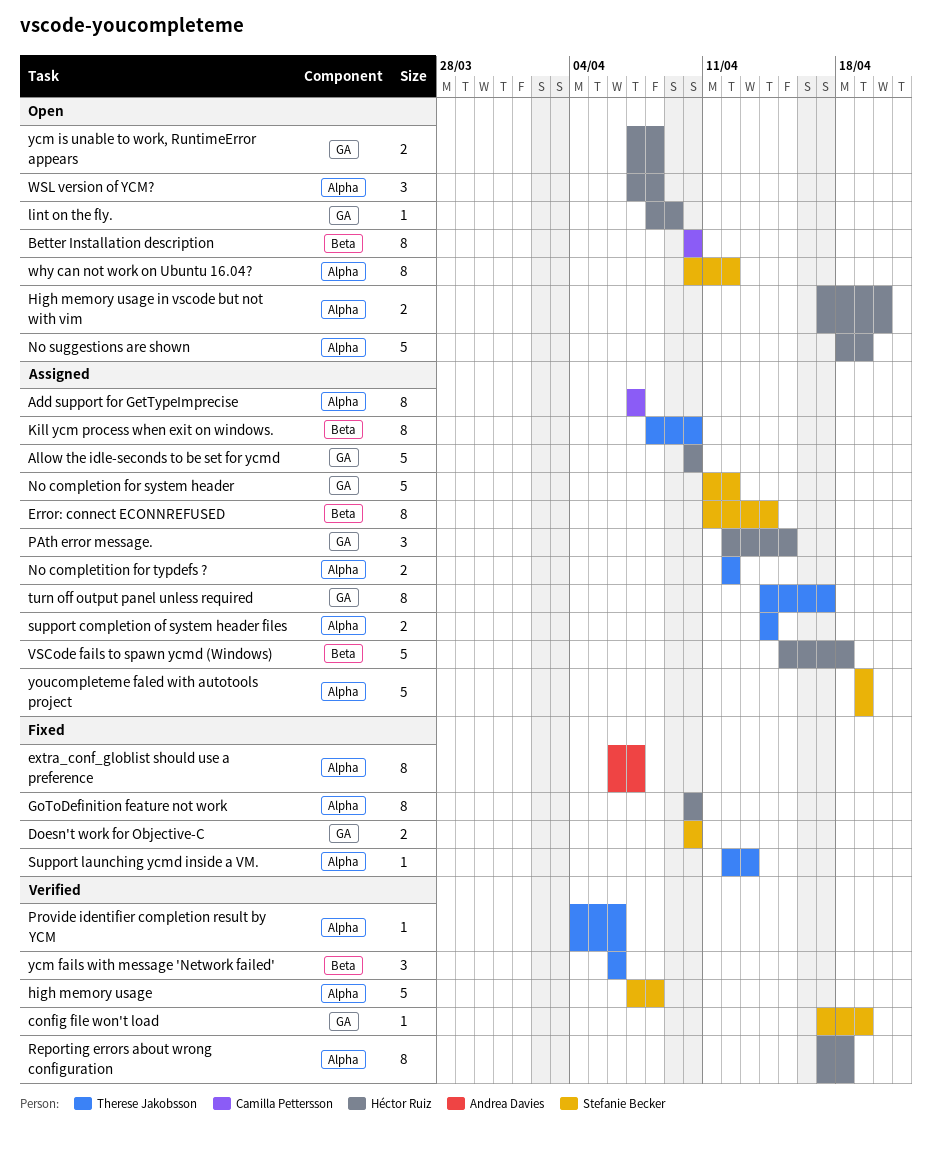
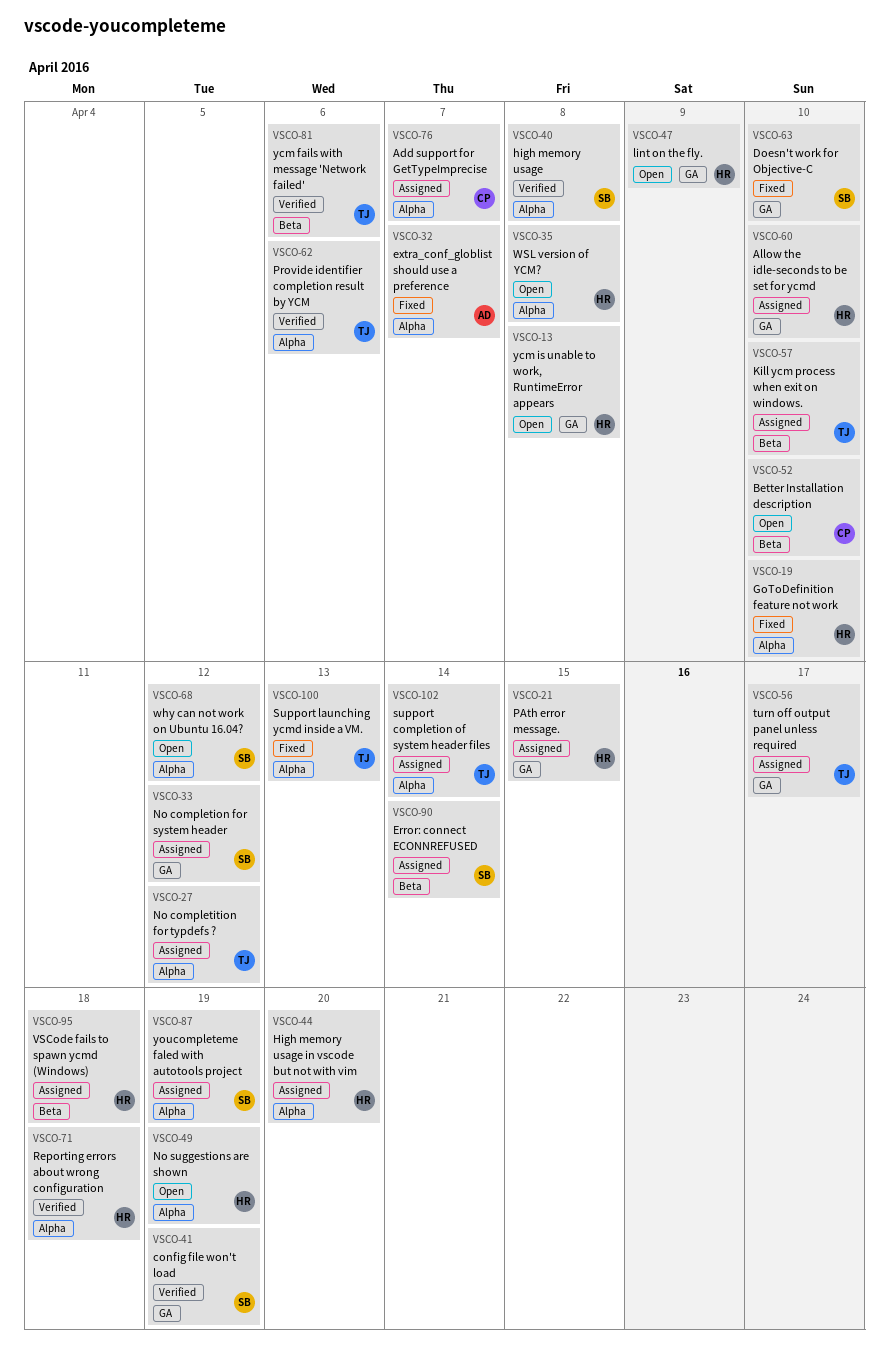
High memory usage in vscode but not with vim, status: Open -> Assigned

